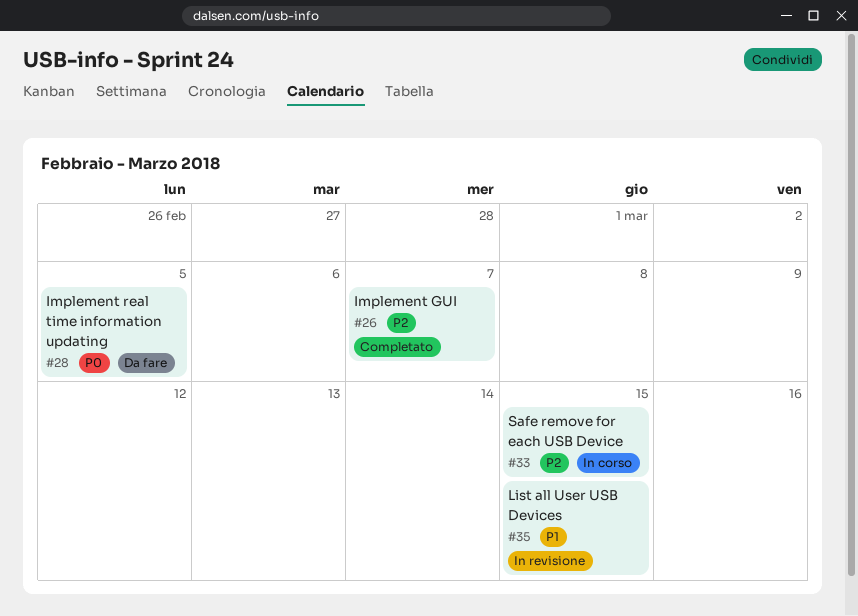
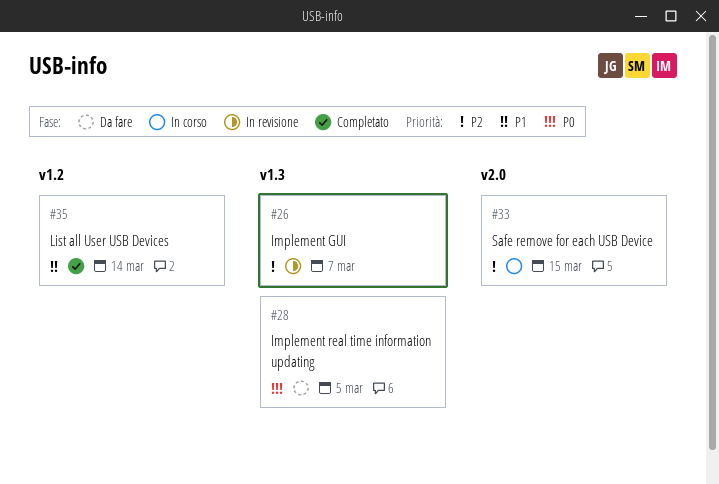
#26, status: Completato -> In revisione
#35, status: In revisione -> Completato
#35, due: Mar 15 -> Mar 14

